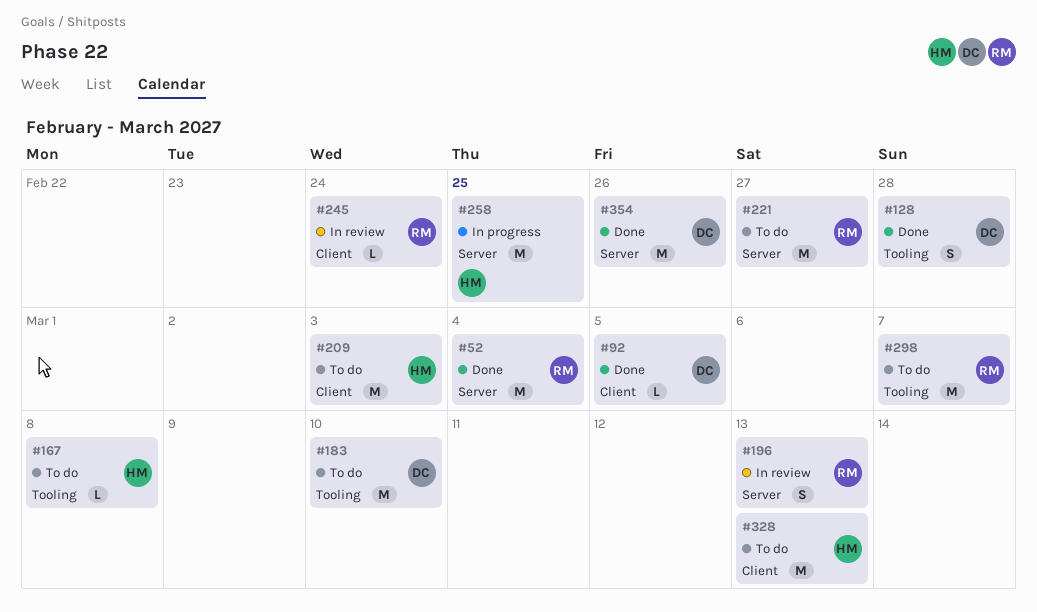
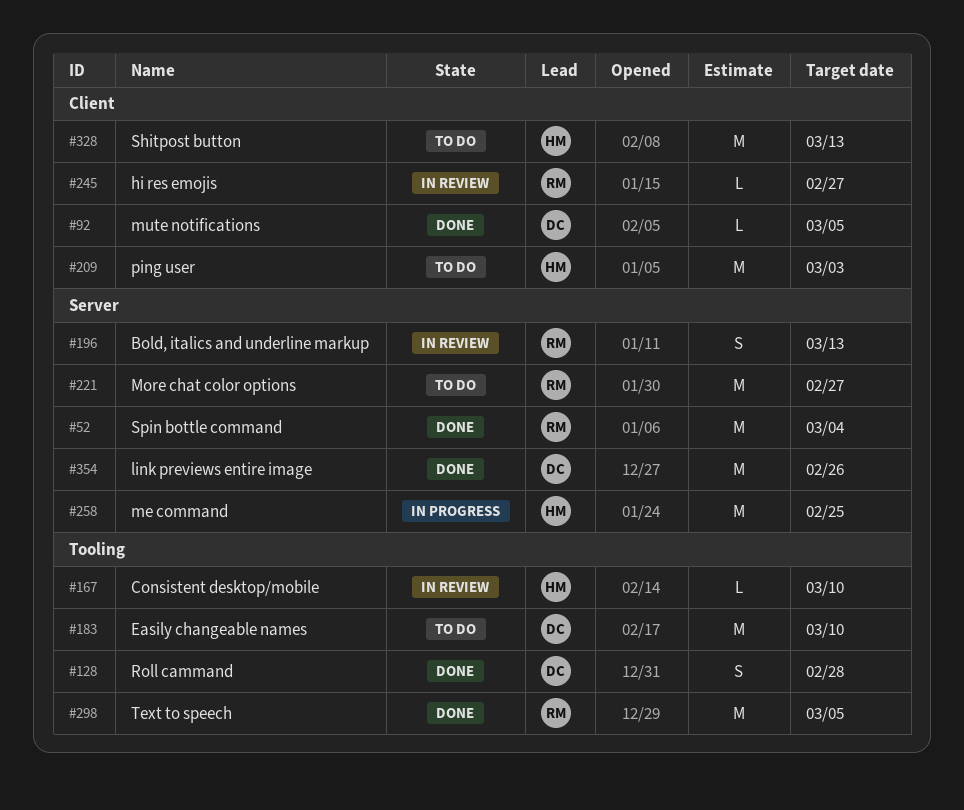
#167, status: To do -> In review
#167, due: Mar 8 -> Mar 10
#245, due: Feb 24 -> Feb 27
#298, status: To do -> Done
#298, due: Mar 7 -> Mar 5

